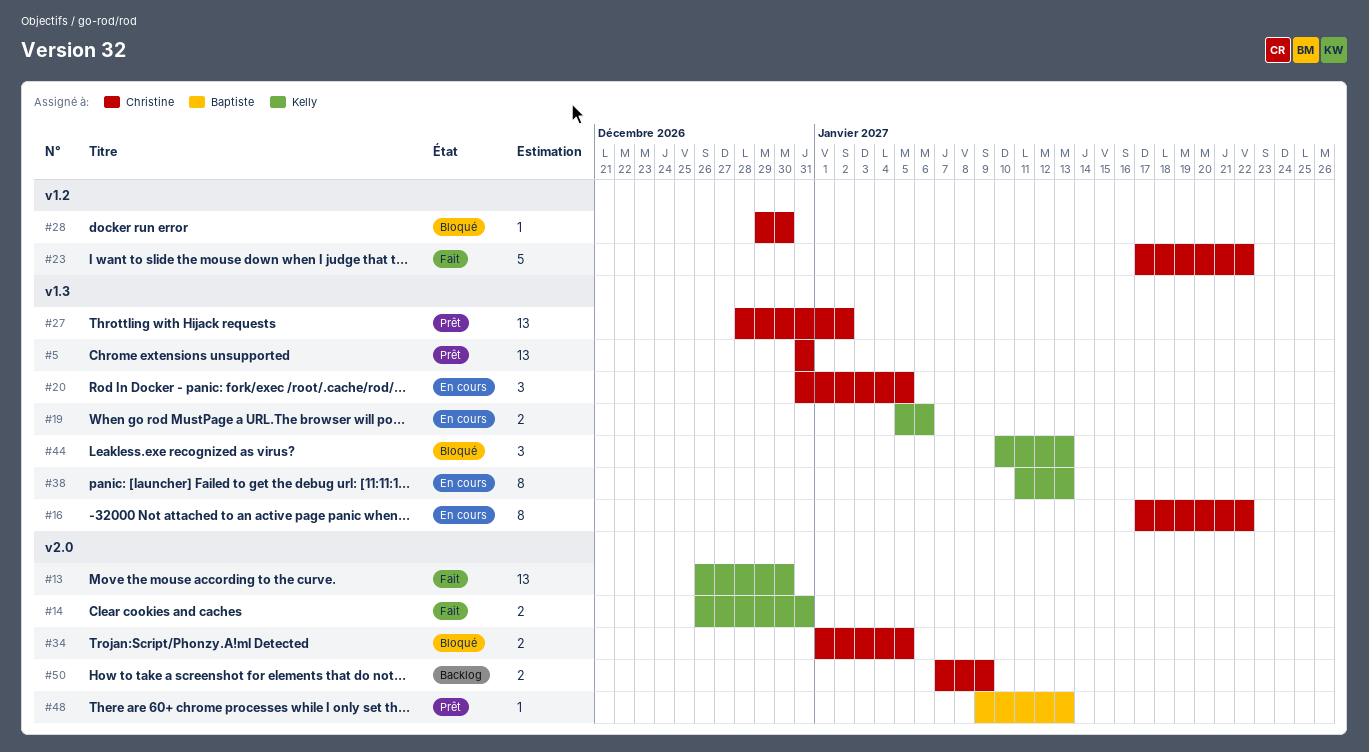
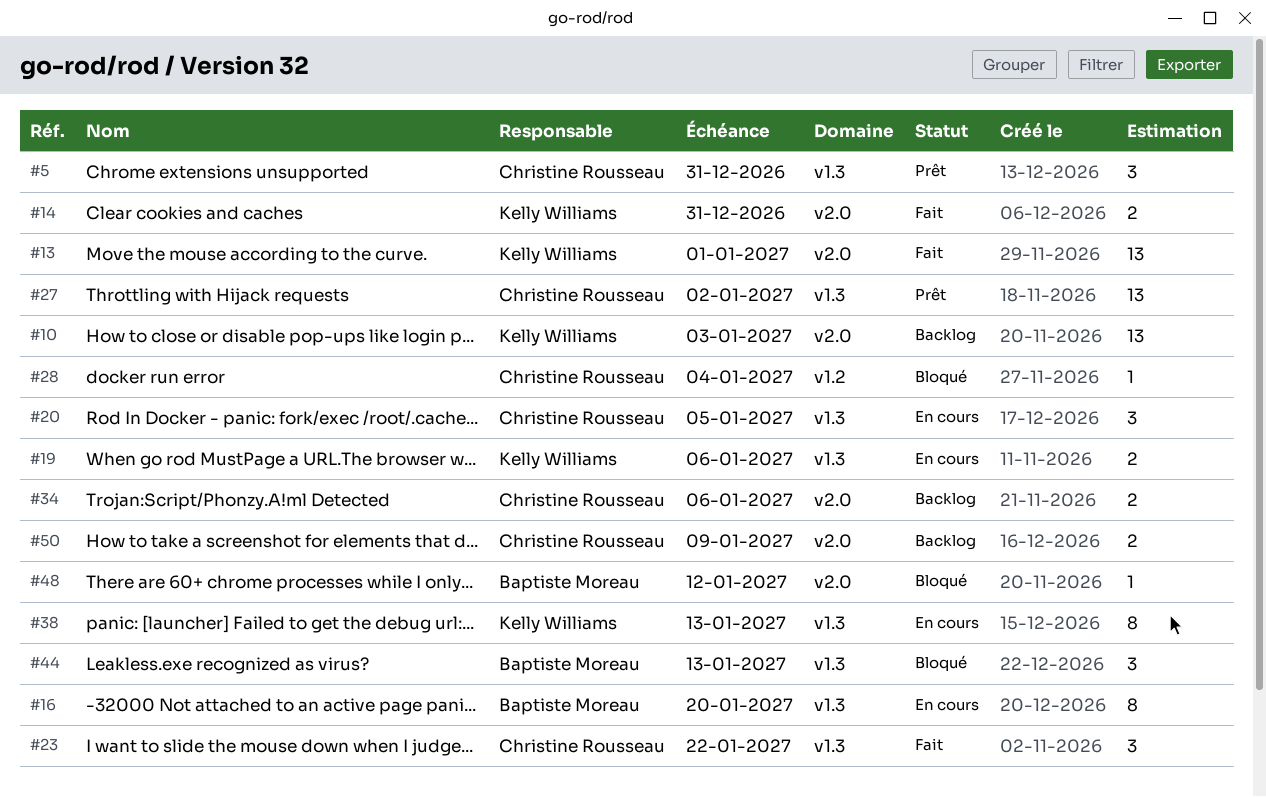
#5, estimate: 13 -> 3
#10: none -> present
#13, due: Dec 30 -> Jan 1
#16, owner: Christine Rousseau -> Baptiste Moreau
#16, due: Jan 22 -> Jan 20
#23, label: v1.2 -> v1.3
#23, estimate: 5 -> 3
#28, due: Dec 30 -> Jan 4
#34, status: Bloqué -> Backlog
#34, due: Jan 5 -> Jan 6
#44, owner: Kelly Williams -> Baptiste Moreau
#48, status: Prêt -> Bloqué
#48, due: Jan 13 -> Jan 12

